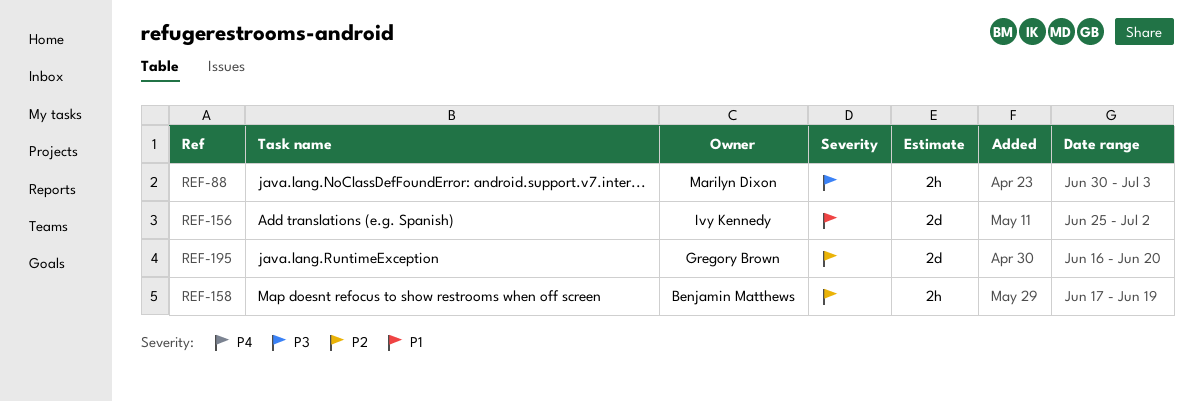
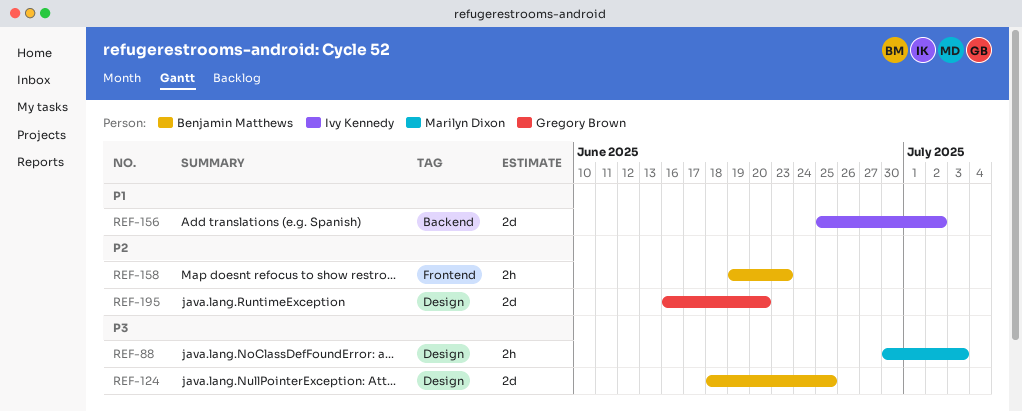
REF-124: none -> present
REF-158, start: Jun 17 -> Jun 19
REF-158, due: Jun 19 -> Jun 23

